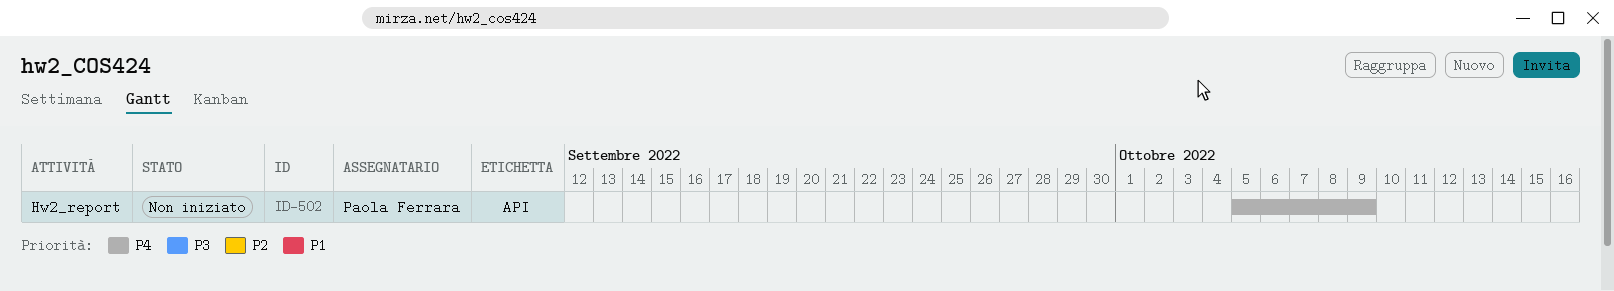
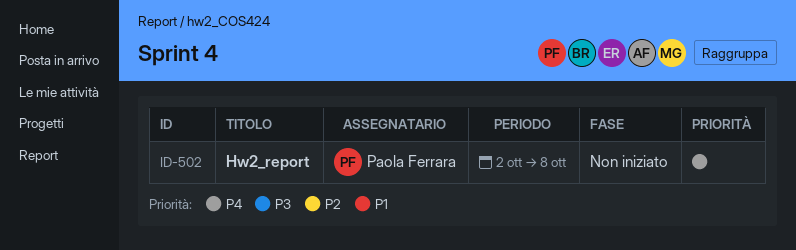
ID-502, start: Oct 5 -> Oct 2
ID-502, due: Oct 9 -> Oct 8

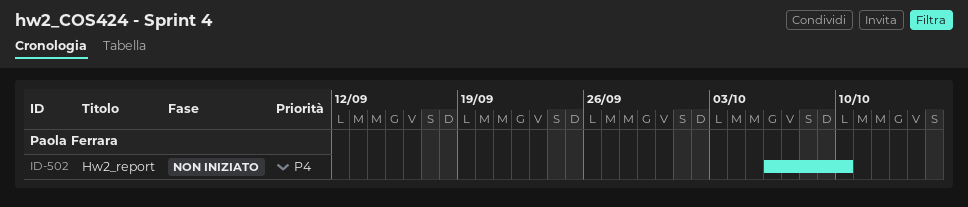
ID-502, start: Oct 2 -> Oct 6
ID-502, due: Oct 8 -> Oct 10

